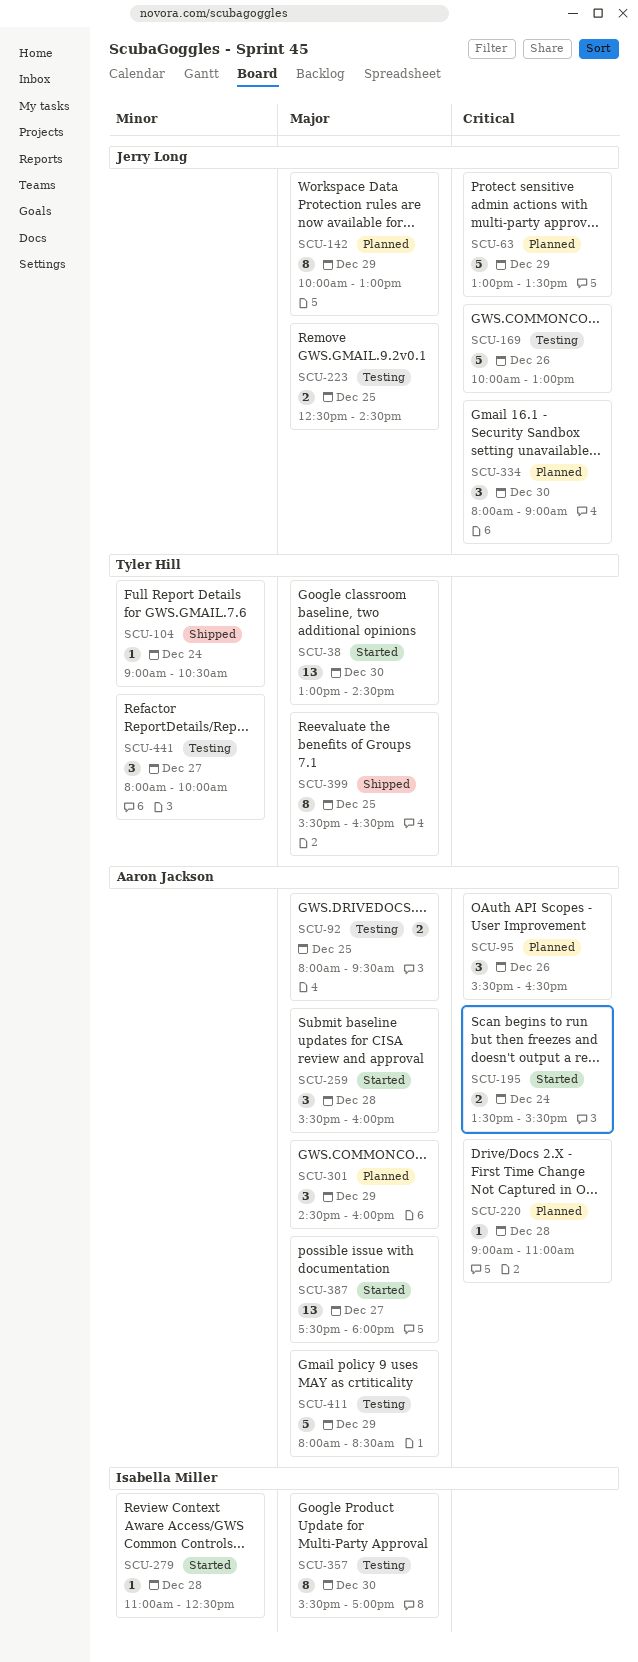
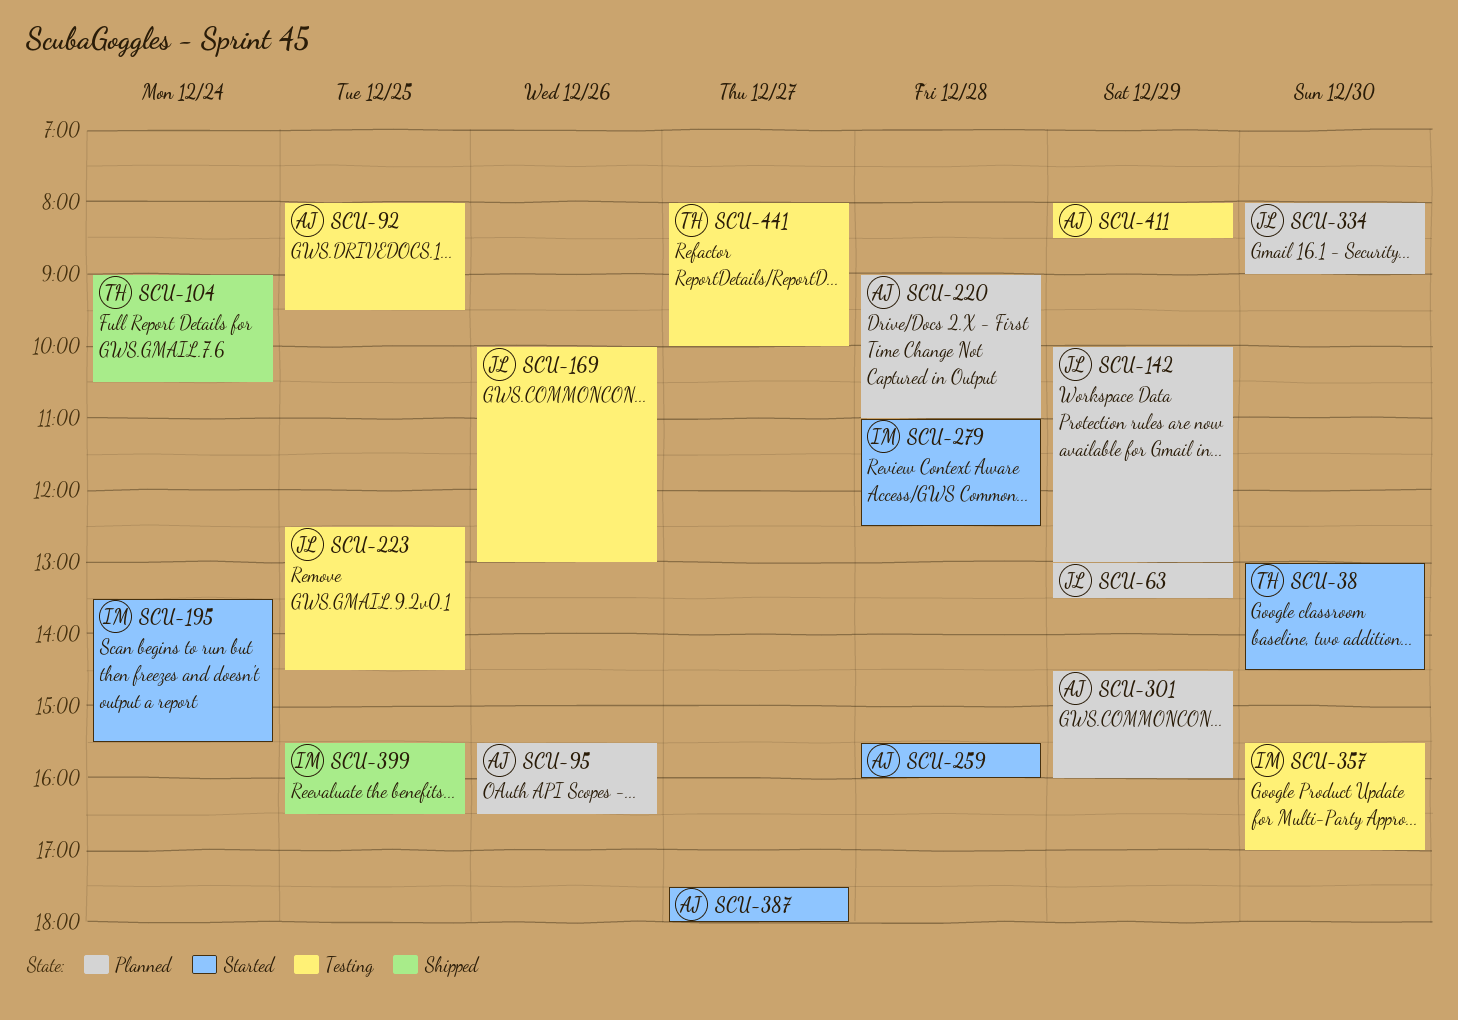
SCU-195, owner: Aaron Jackson -> Isabella Miller
SCU-399, owner: Tyler Hill -> Isabella Miller

